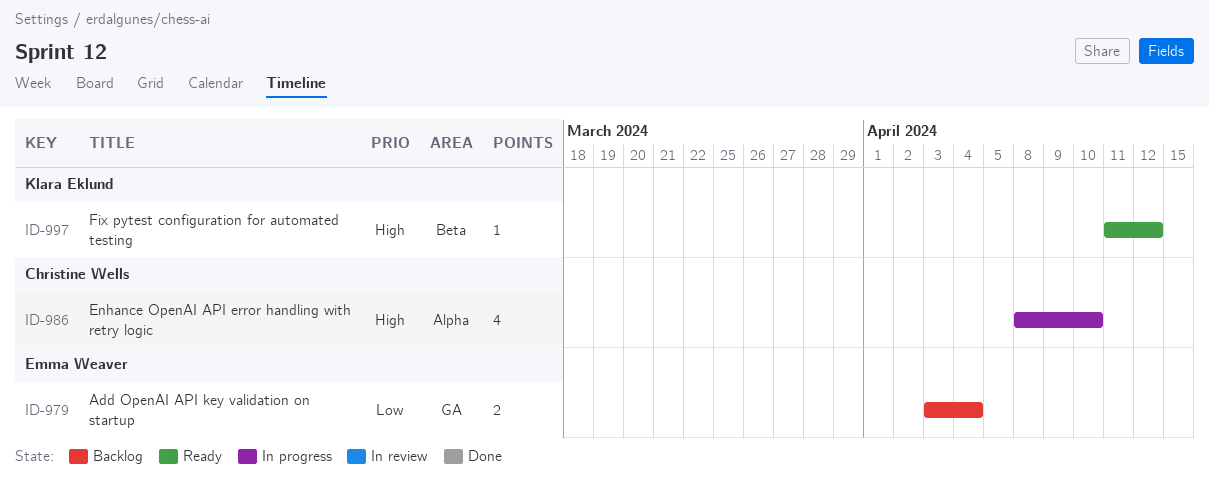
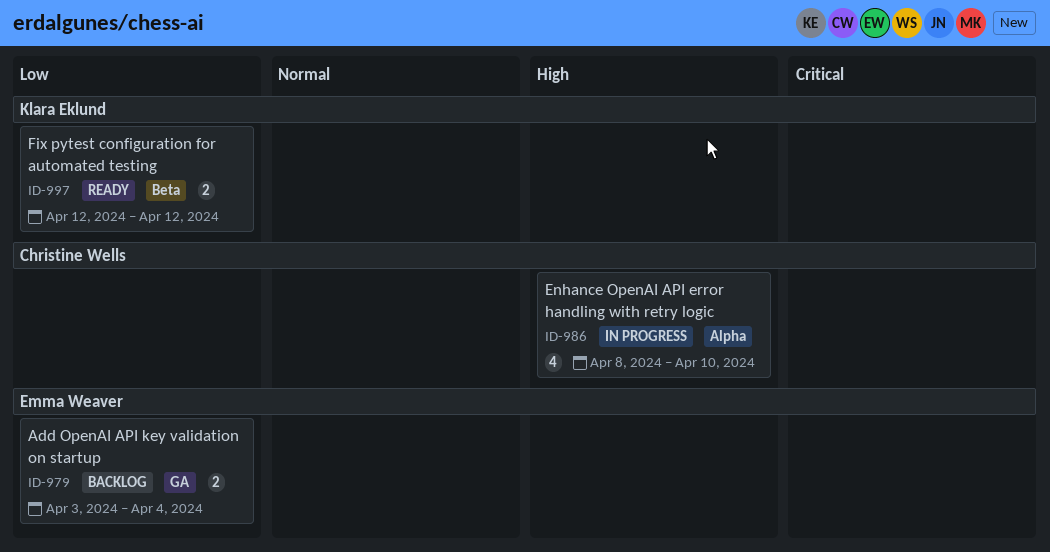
ID-997, priority: High -> Low
ID-997, estimate: 1 -> 2
ID-997, start: Apr 11 -> Apr 12

